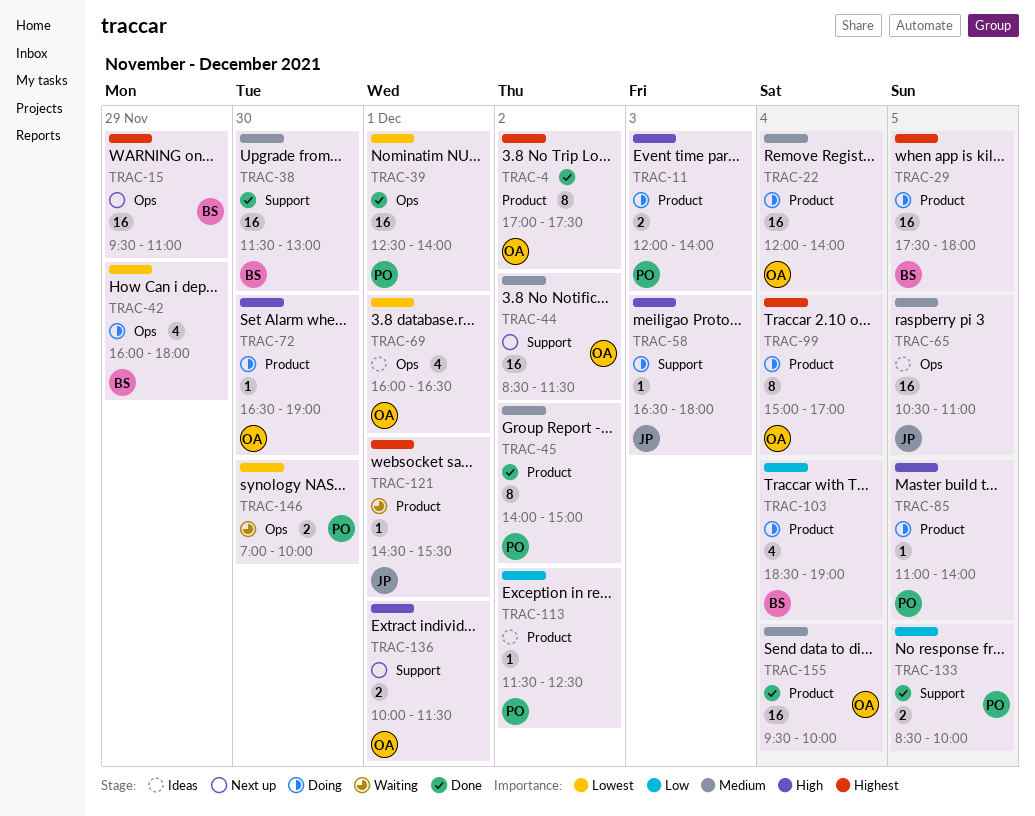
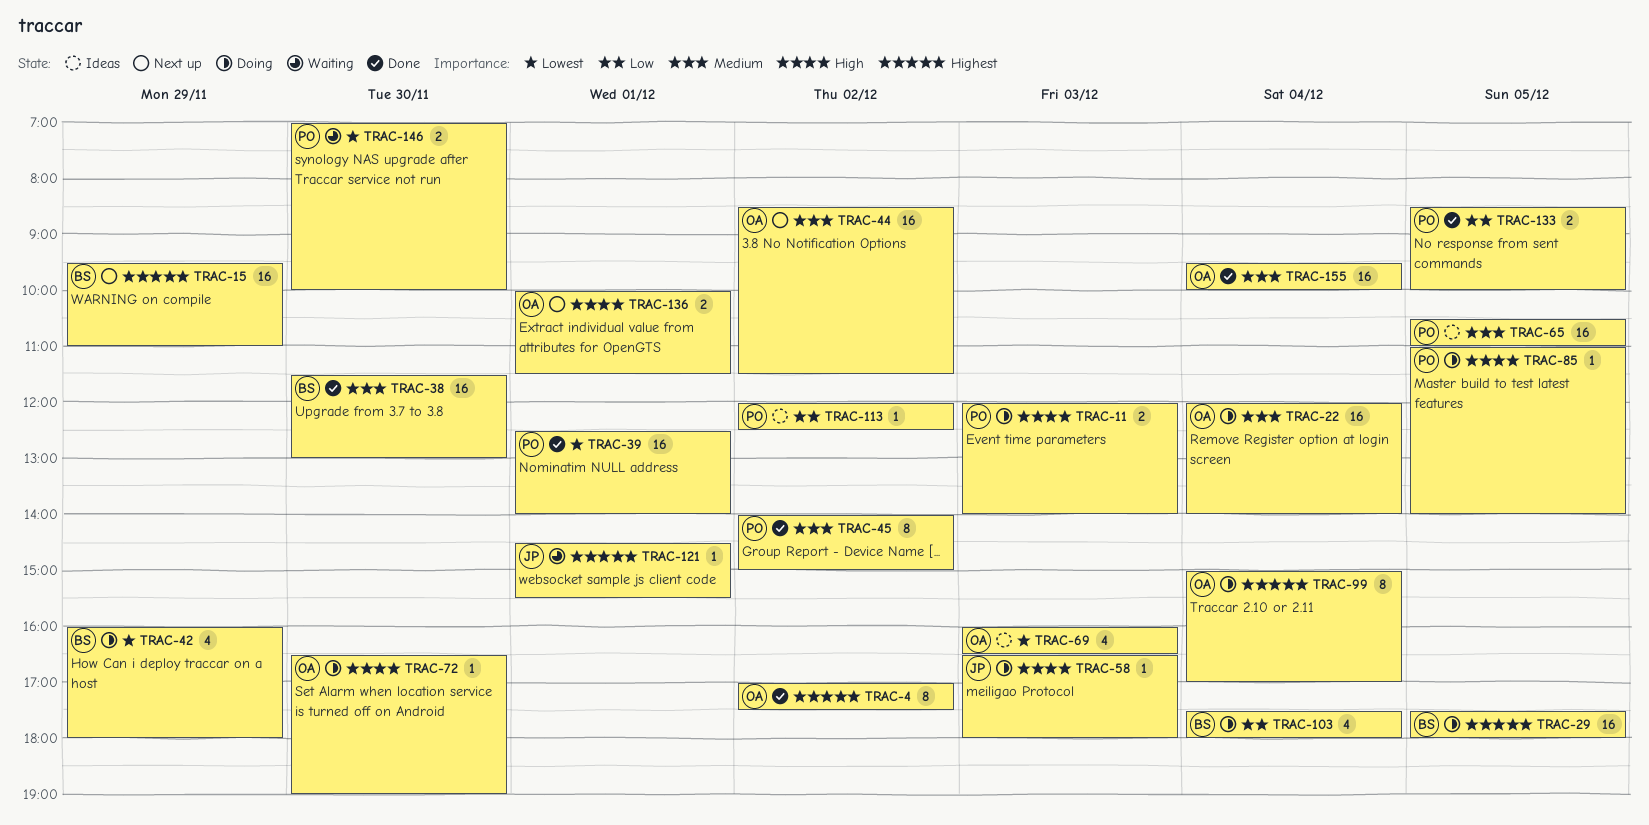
TRAC-65, owner: JP -> PO
TRAC-69, day: Dec 1 -> Dec 3
TRAC-103, begins: 18:30 -> 17:30
TRAC-103, ends: 19:00 -> 18:00
TRAC-113, begins: 11:30 -> 12:00

